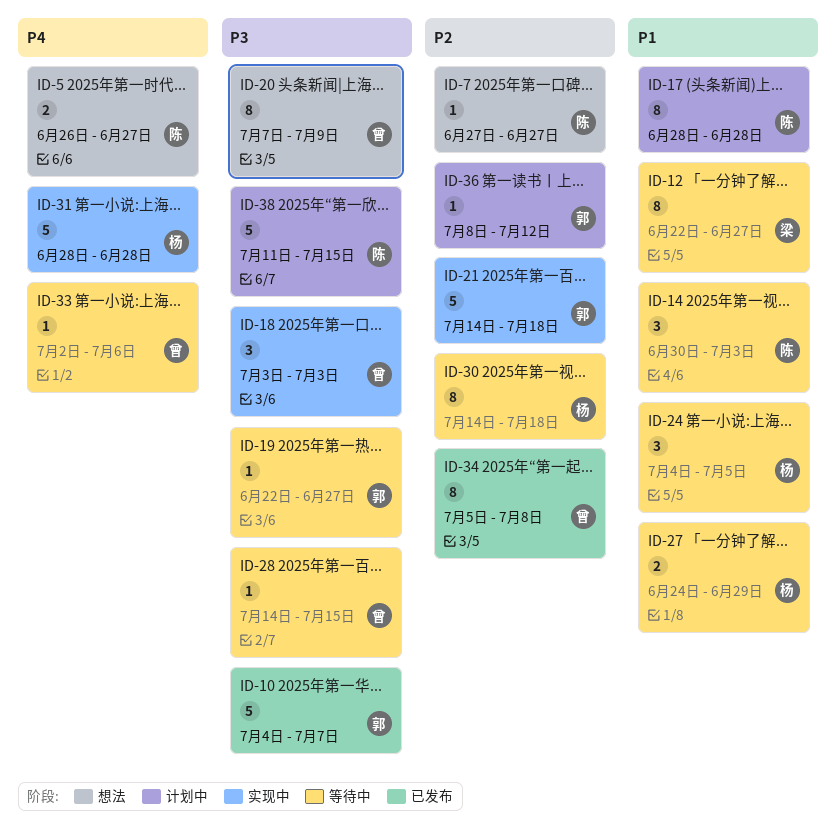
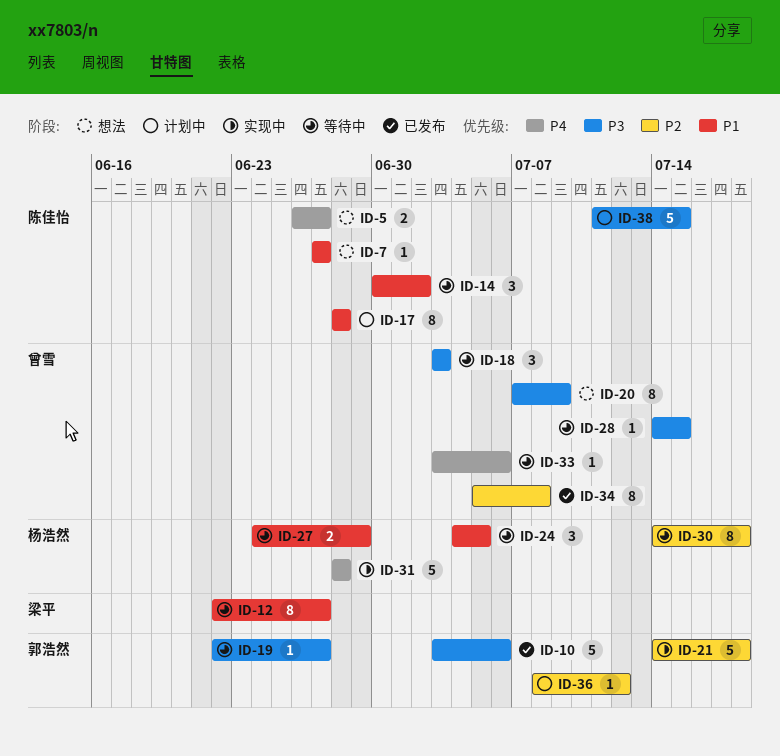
ID-7, priority: P2 -> P1
ID-10, start: Jul 4 -> Jul 3
ID-10, due: Jul 7 -> Jul 6
ID-14, due: Jul 3 -> Jul 2
ID-18, status: 实现中 -> 等待中
ID-33, start: Jul 2 -> Jul 3

